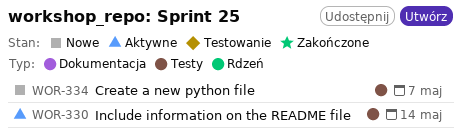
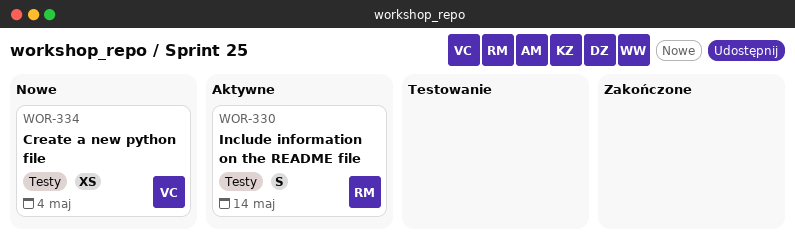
WOR-334, due: May 7 -> May 4

